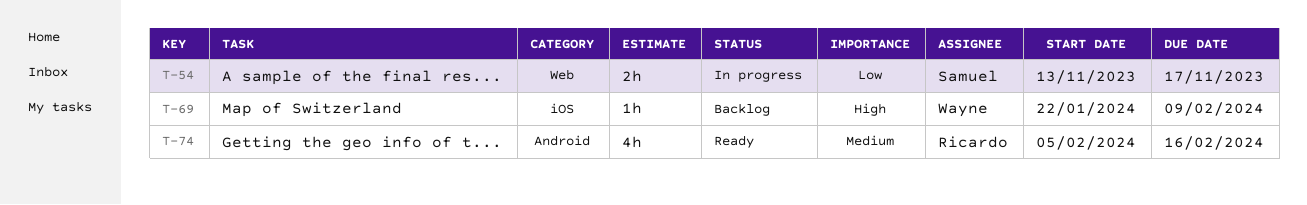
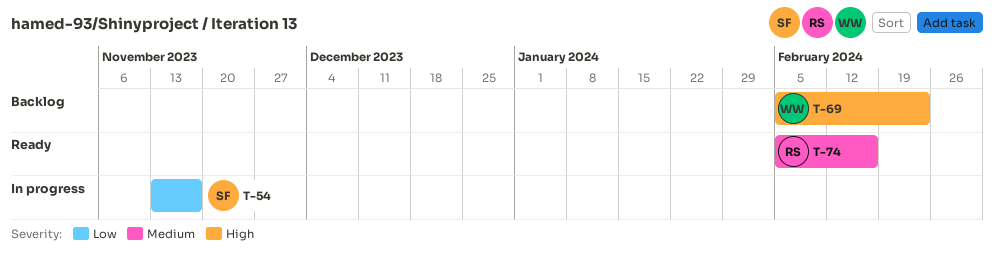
T-69, start: Jan 22 -> Feb 5
T-69, due: Feb 9 -> Feb 23

